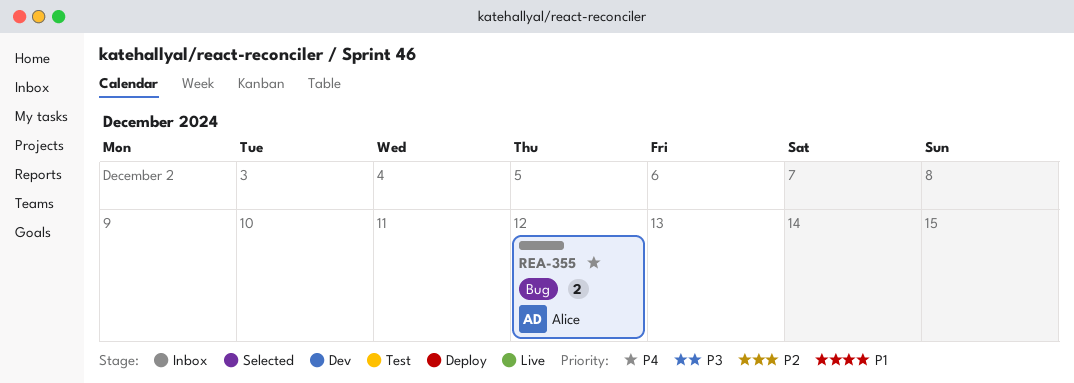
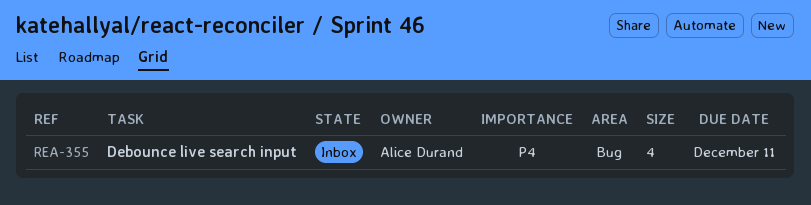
REA-355, estimate: 2 -> 4
REA-355, due: Dec 12 -> Dec 11

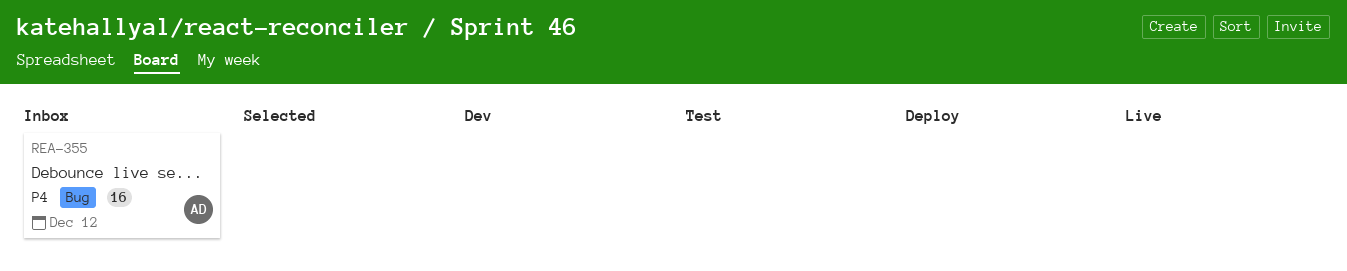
REA-355, estimate: 4 -> 16
REA-355, due: Dec 11 -> Dec 12

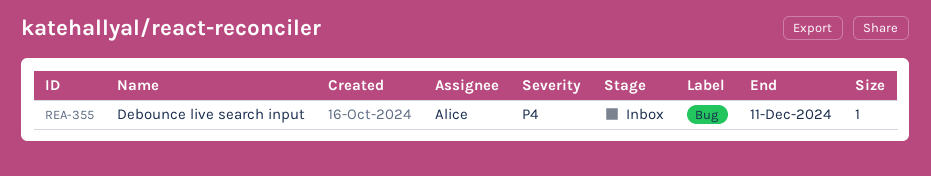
REA-355, estimate: 16 -> 1
REA-355, due: Dec 12 -> Dec 11

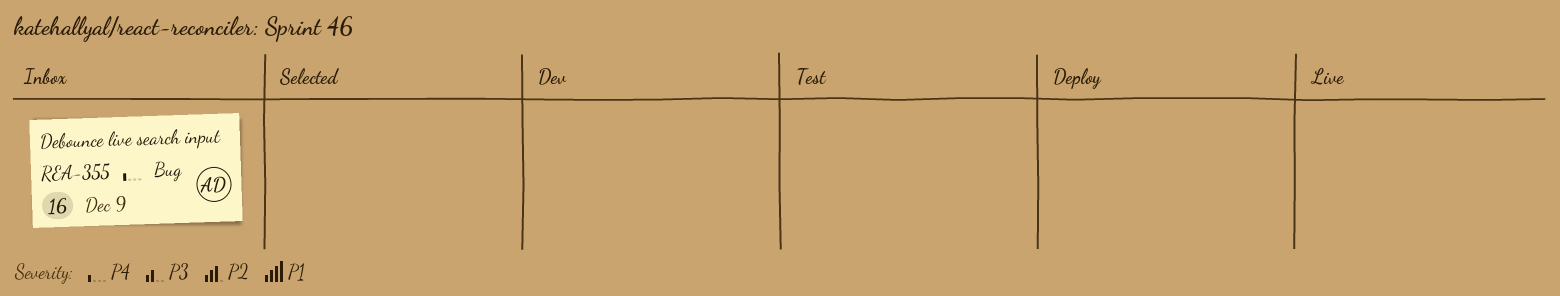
REA-355, estimate: 1 -> 16
REA-355, due: Dec 11 -> Dec 9

